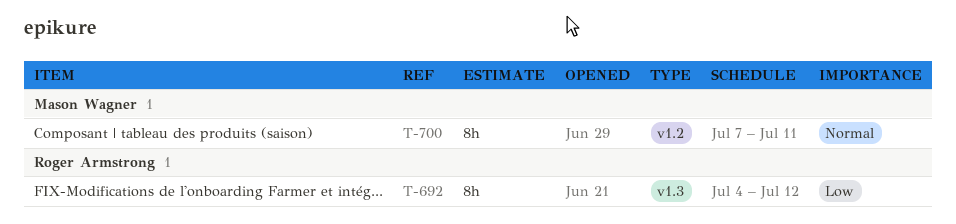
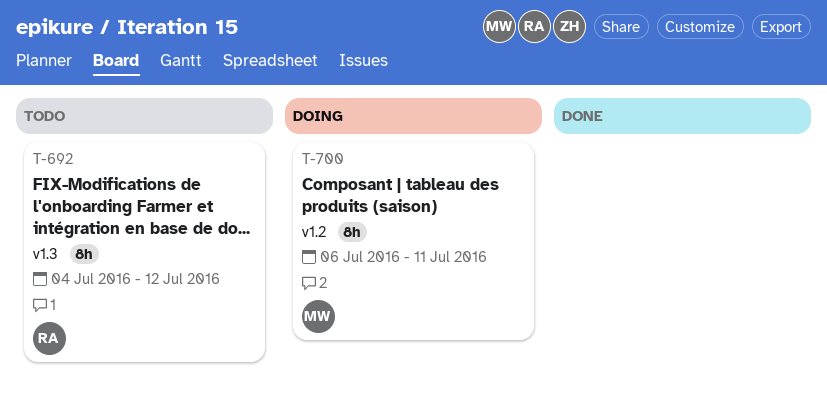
T-700, start: Jul 7 -> Jul 6

